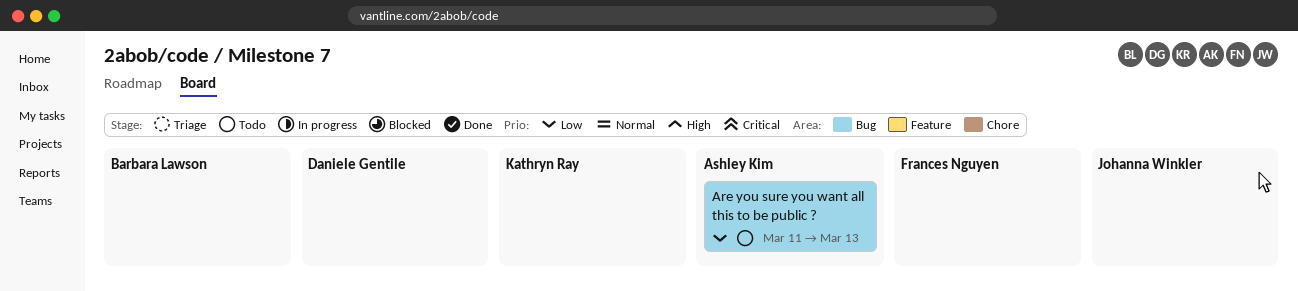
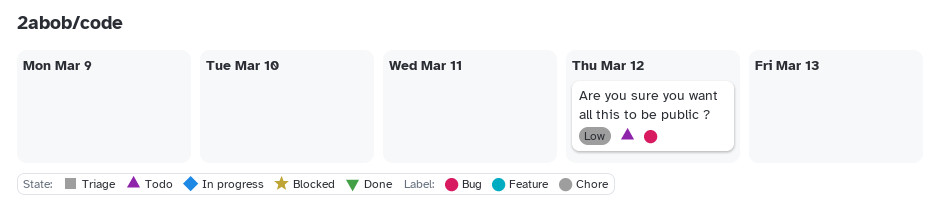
Are you sure you want all this to be public ?, due: Mar 13 -> Mar 12

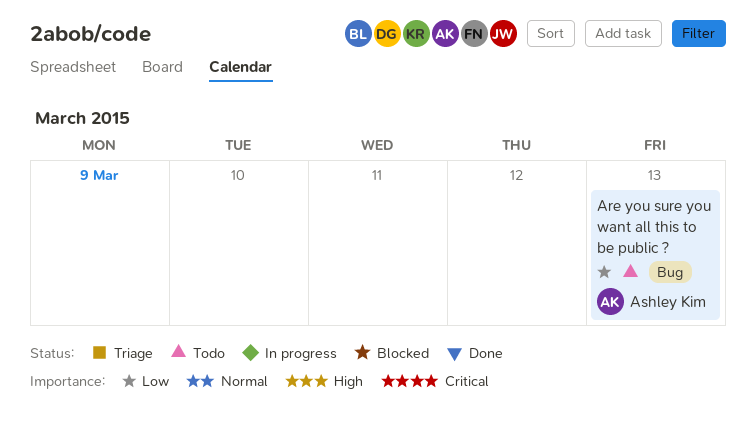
Are you sure you want all this to be public ?, due: Mar 12 -> Mar 13

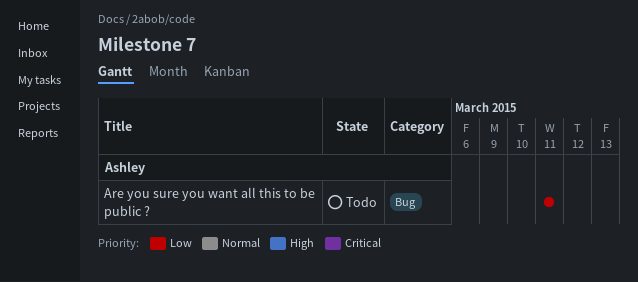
Are you sure you want all this to be public ?, due: Mar 13 -> Mar 11

